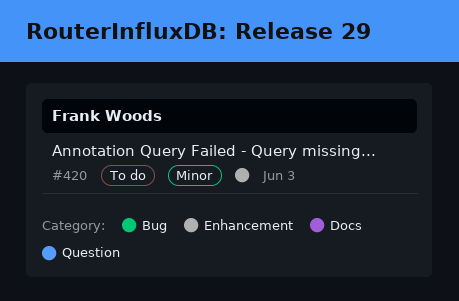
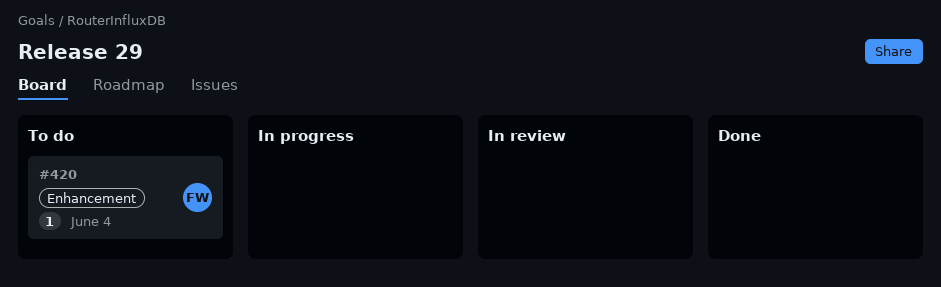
#420, due: Jun 3 -> Jun 4

